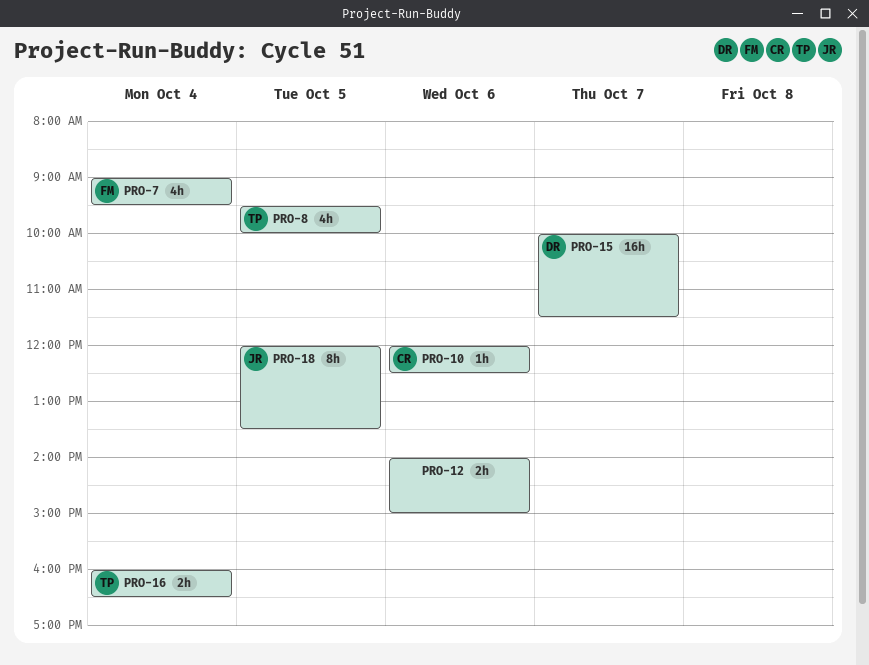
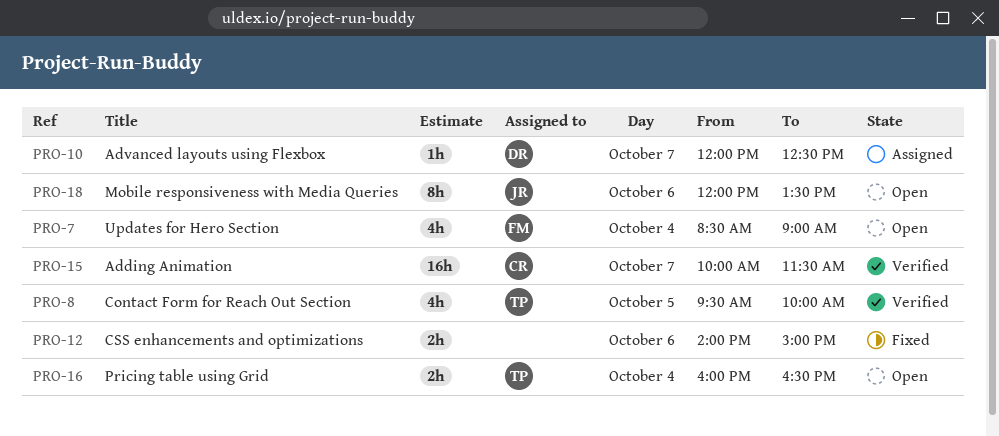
PRO-7, begins: 09:00 -> 08:30
PRO-7, ends: 09:30 -> 09:00
PRO-10, owner: CR -> DR
PRO-10, day: Oct 6 -> Oct 7
PRO-15, owner: DR -> CR
PRO-18, day: Oct 5 -> Oct 6

